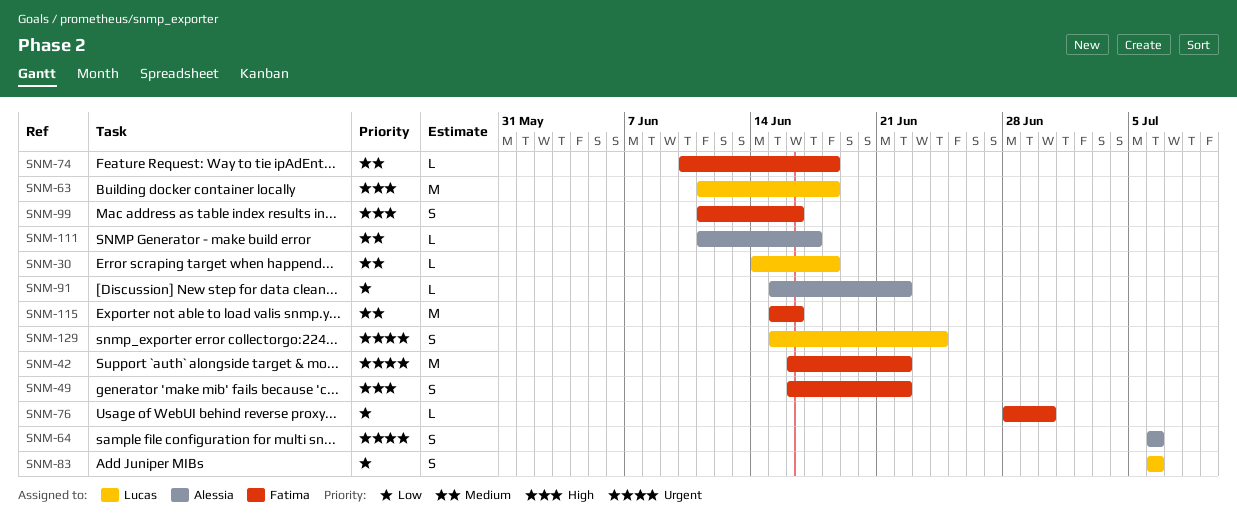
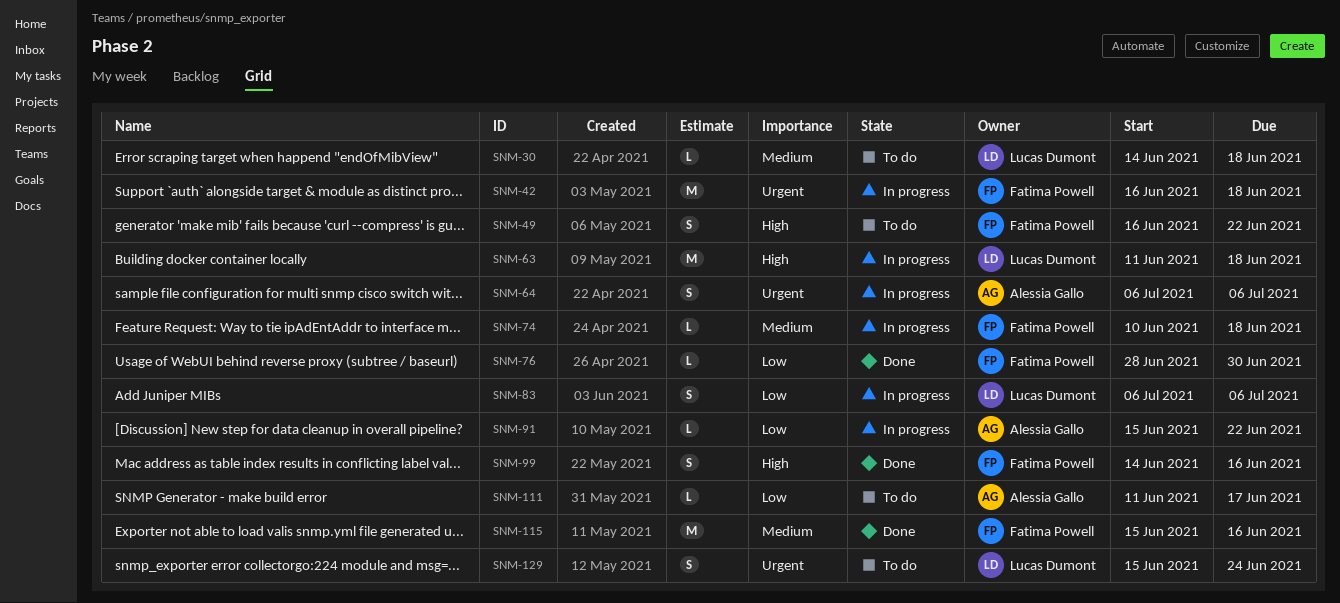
SNM-42, due: Jun 22 -> Jun 18
SNM-99, start: Jun 11 -> Jun 14
SNM-111, priority: Medium -> Low

